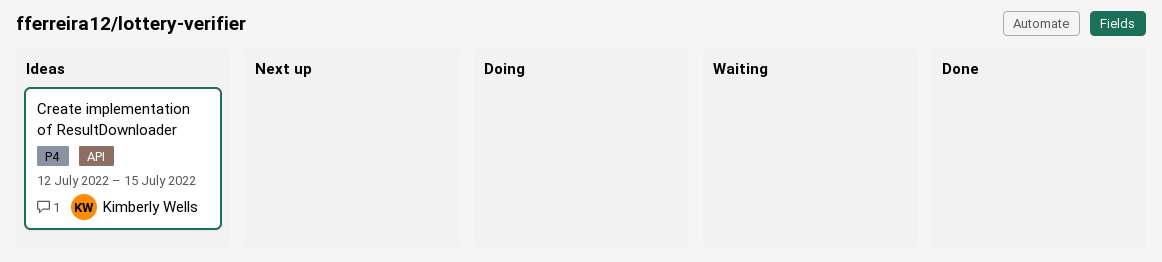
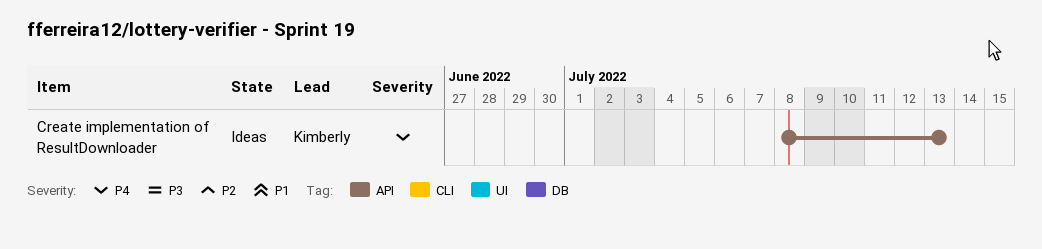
Create implementation of ResultDownloader, start: Jul 12 -> Jul 8
Create implementation of ResultDownloader, due: Jul 15 -> Jul 13

